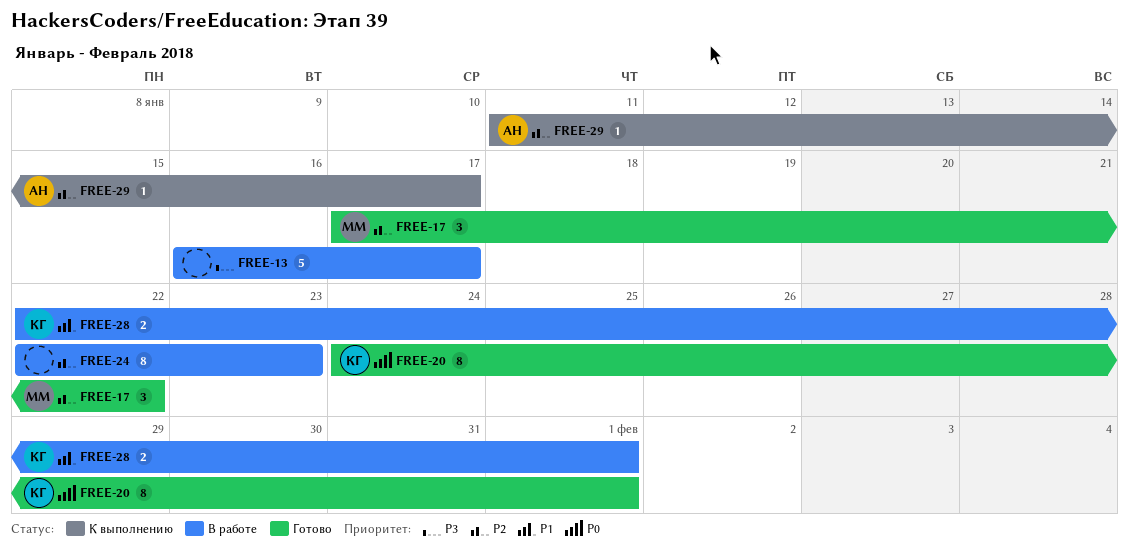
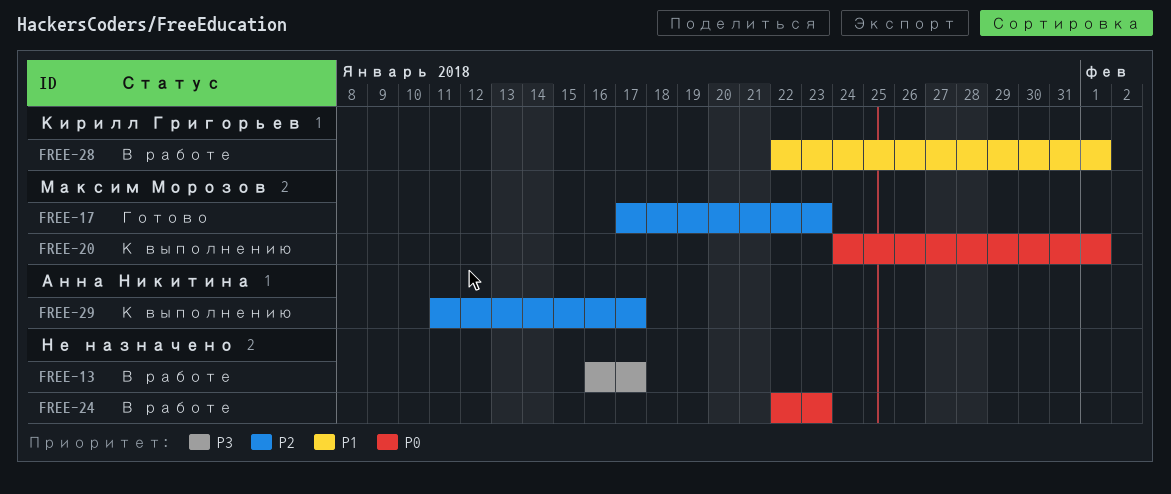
FREE-17, due: Jan 22 -> Jan 23
FREE-20, status: Готово -> К выполнению
FREE-20, owner: Кирилл Григорьев -> Максим Морозов
FREE-24, priority: P2 -> P0

